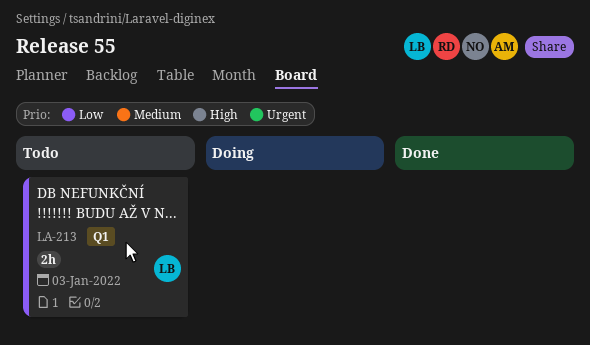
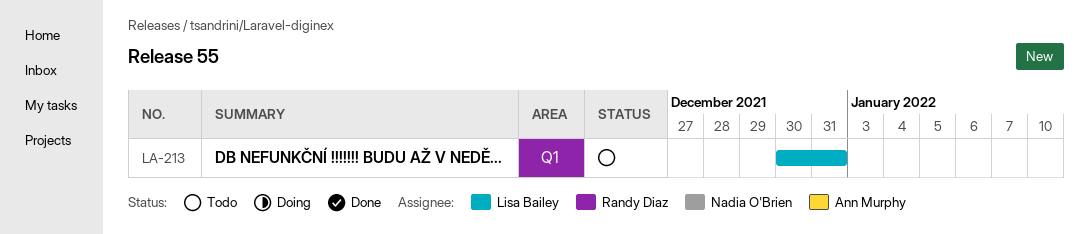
LA-213, due: Jan 3 -> Dec 31

